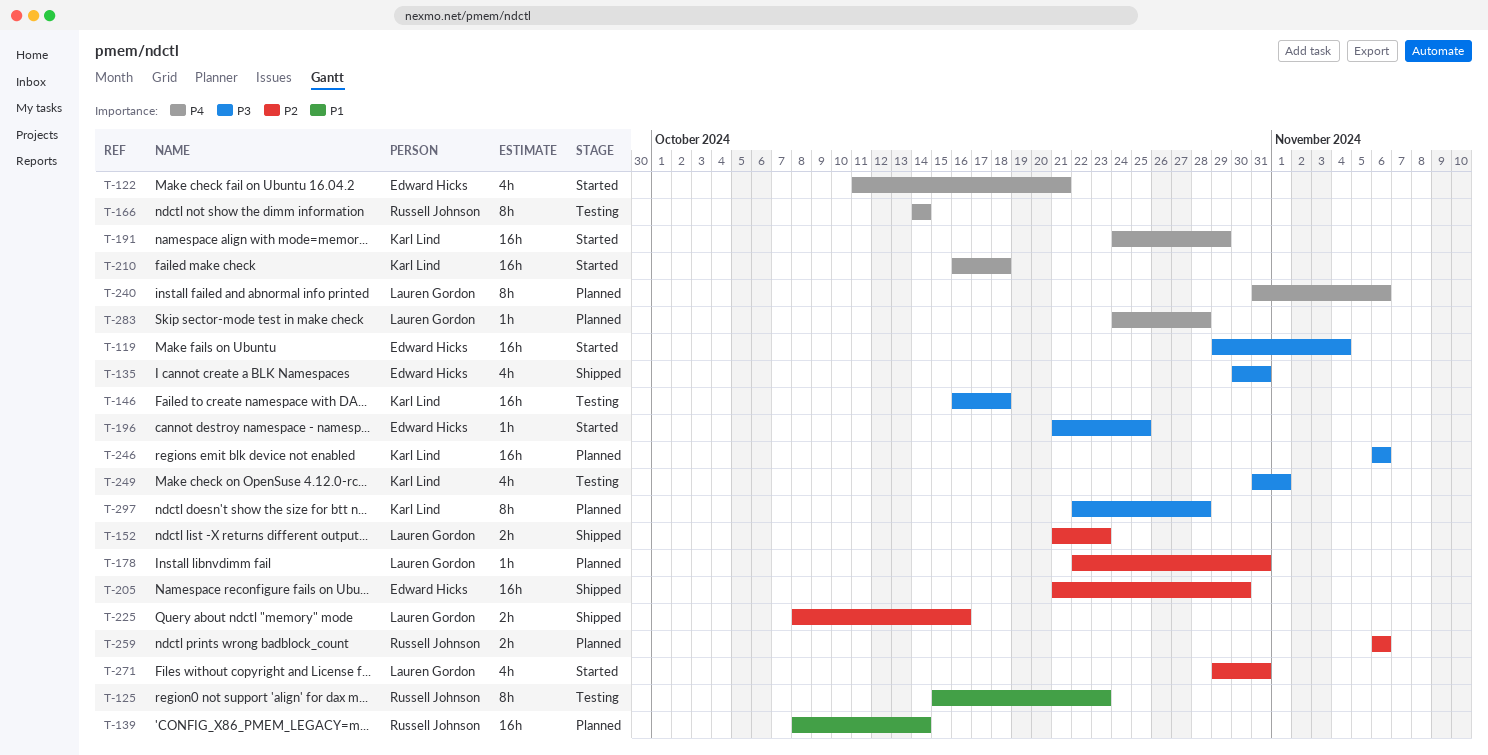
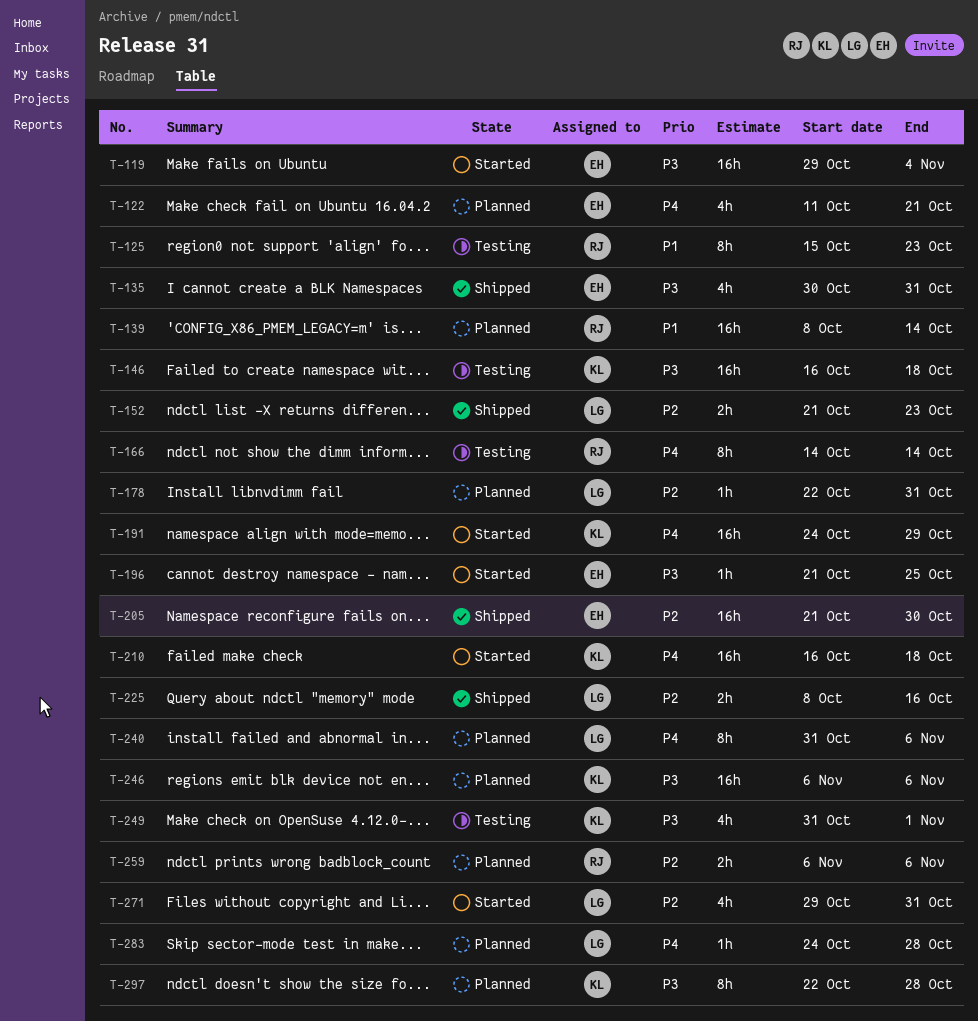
T-122, status: Started -> Planned

